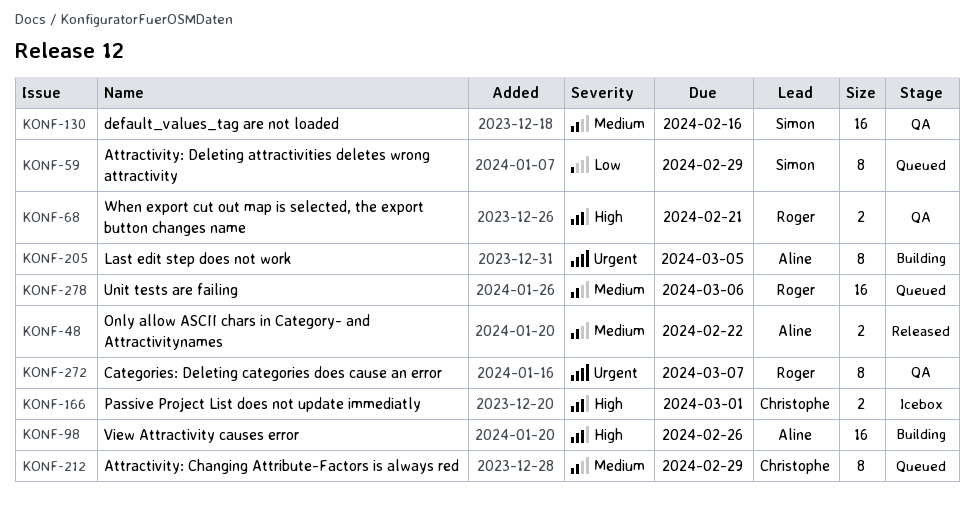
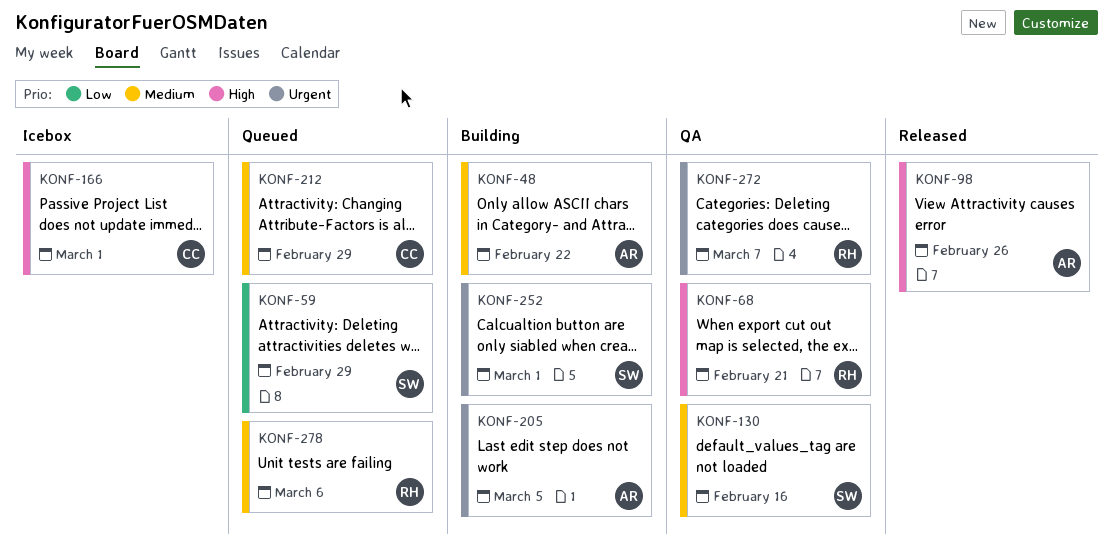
KONF-48, status: Released -> Building
KONF-98, status: Building -> Released
KONF-252: none -> present

